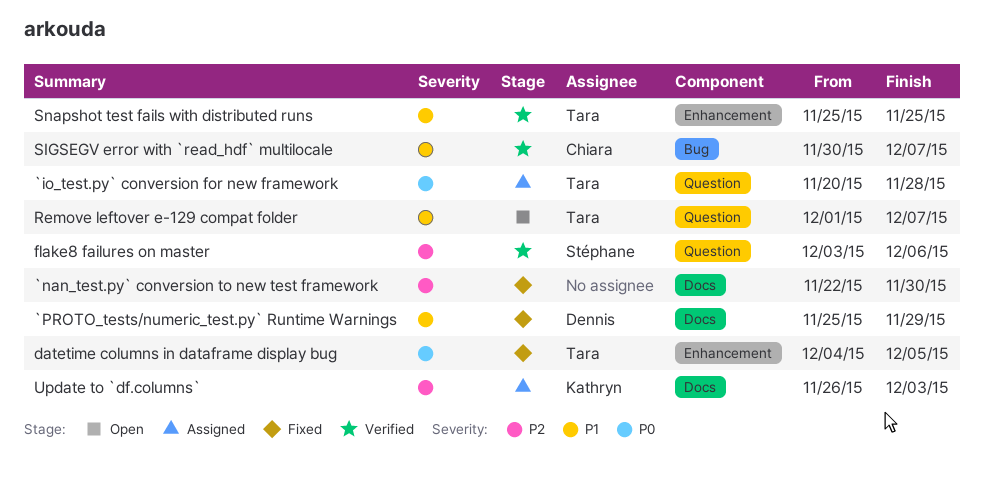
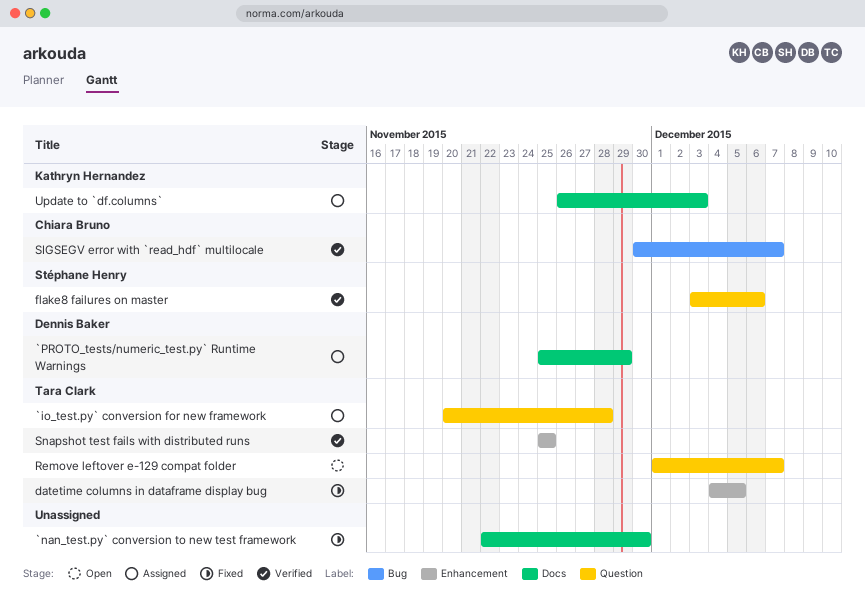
`PROTO_tests/numeric_test.py` Runtime Warnings, status: Fixed -> Assigned

